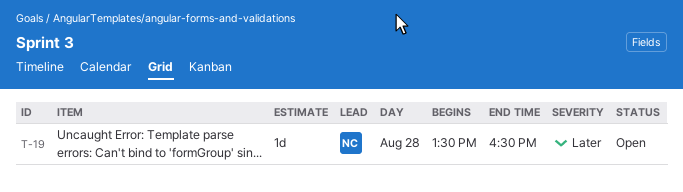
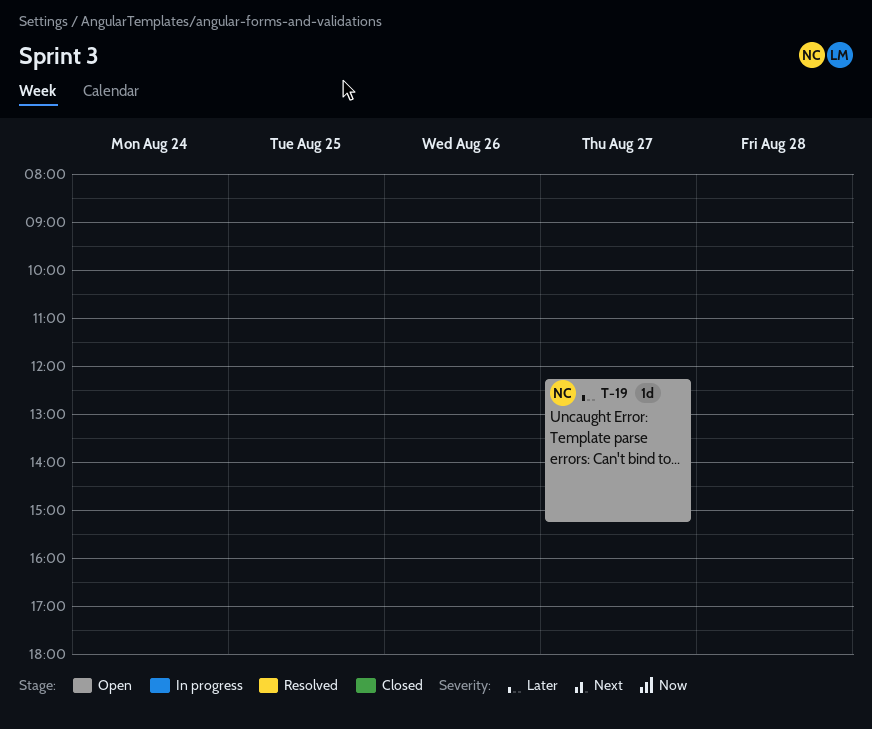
T-19, day: Aug 28 -> Aug 27
T-19, begins: 13:30 -> 12:15
T-19, ends: 16:30 -> 15:15

